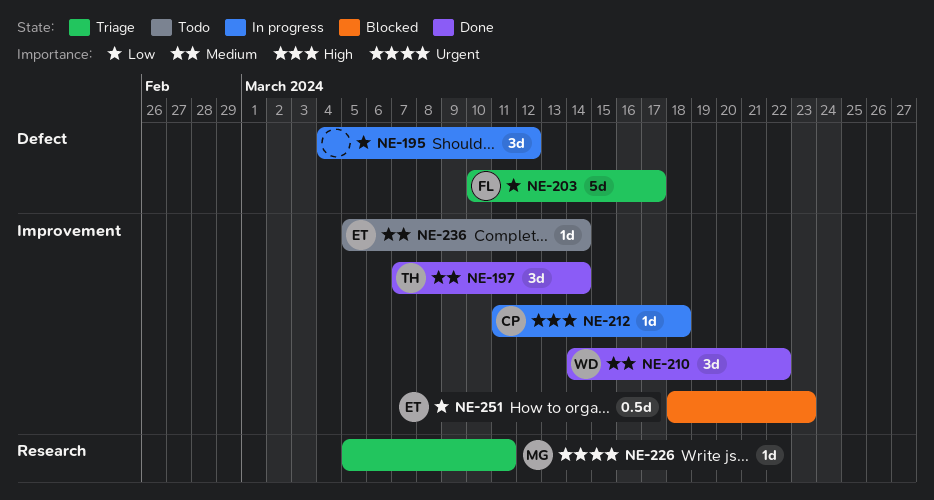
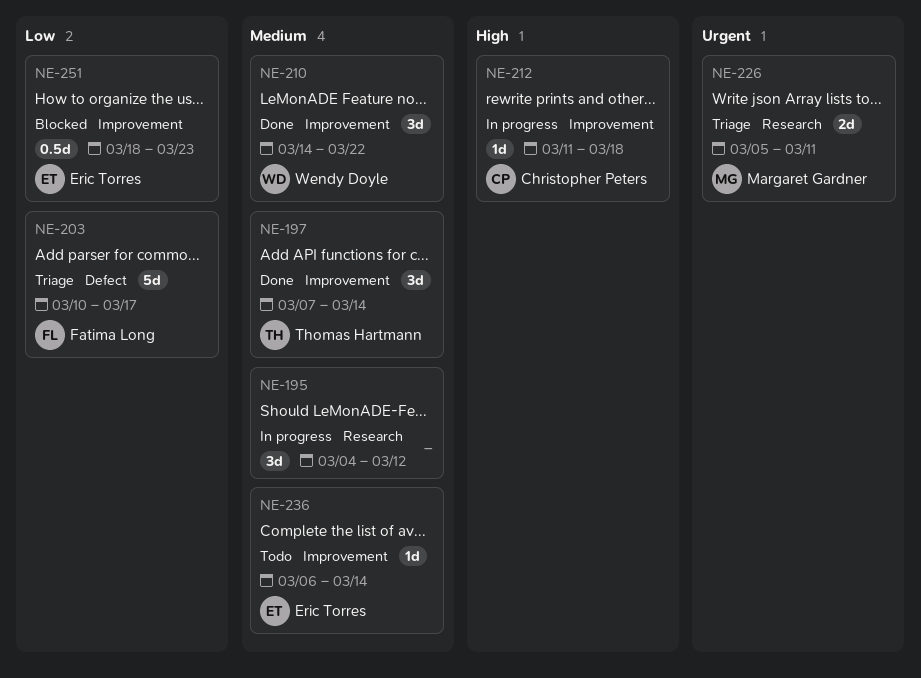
NE-195, priority: Low -> Medium
NE-195, label: Defect -> Research
NE-226, estimate: 1d -> 2d
NE-236, start: Mar 5 -> Mar 6

